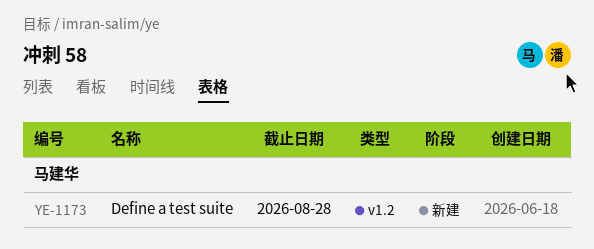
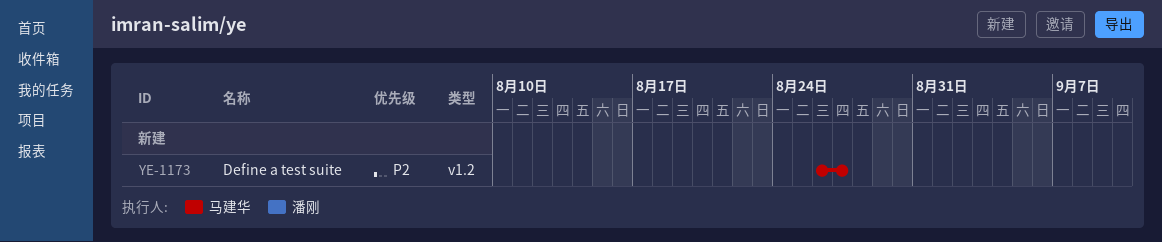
YE-1173, due: Aug 28 -> Aug 27

